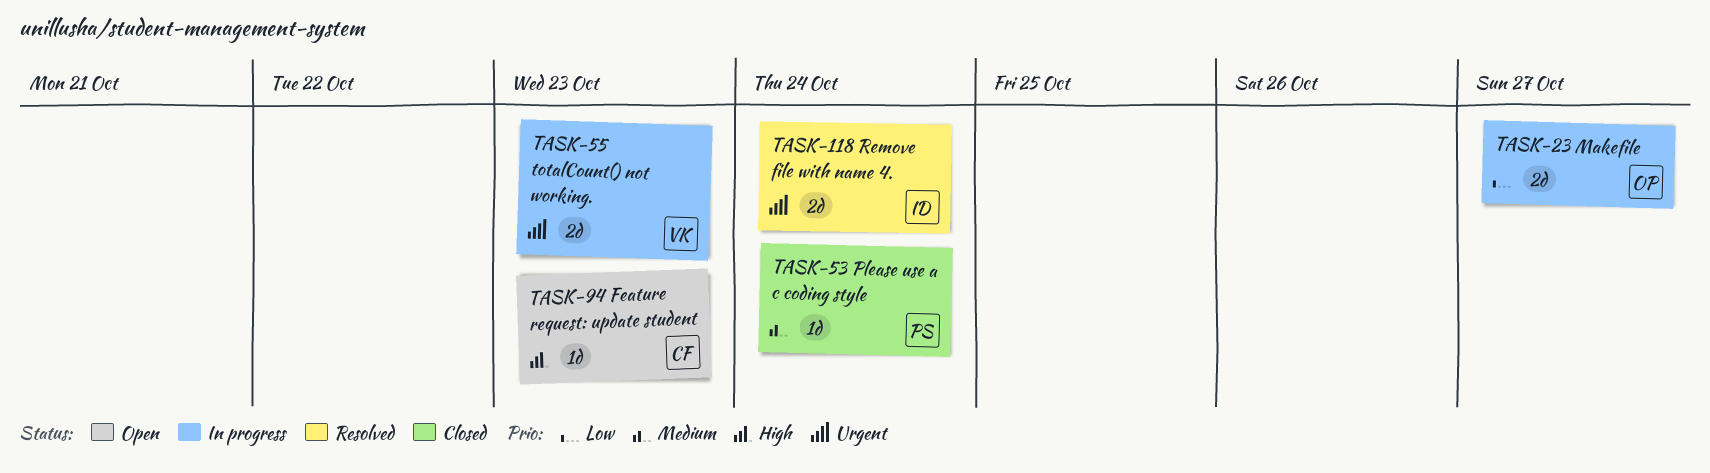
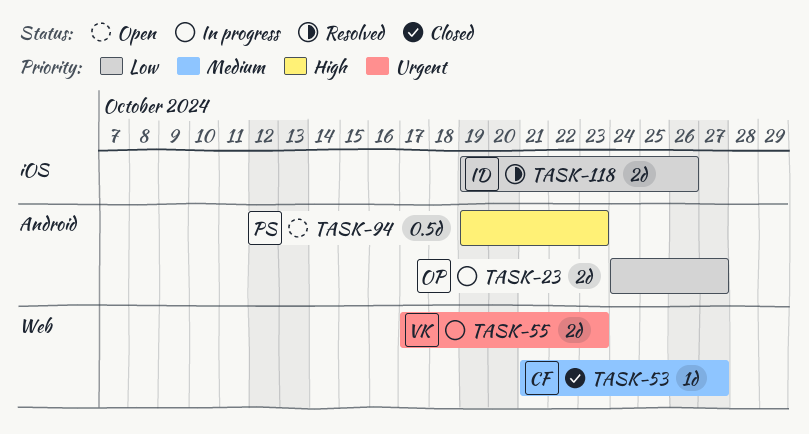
TASK-53, owner: PS -> CF
TASK-53, due: Oct 24 -> Oct 27
TASK-94, owner: CF -> PS
TASK-94, estimate: 1d -> 0.5d
TASK-118, priority: Urgent -> Low
TASK-118, due: Oct 24 -> Oct 26

